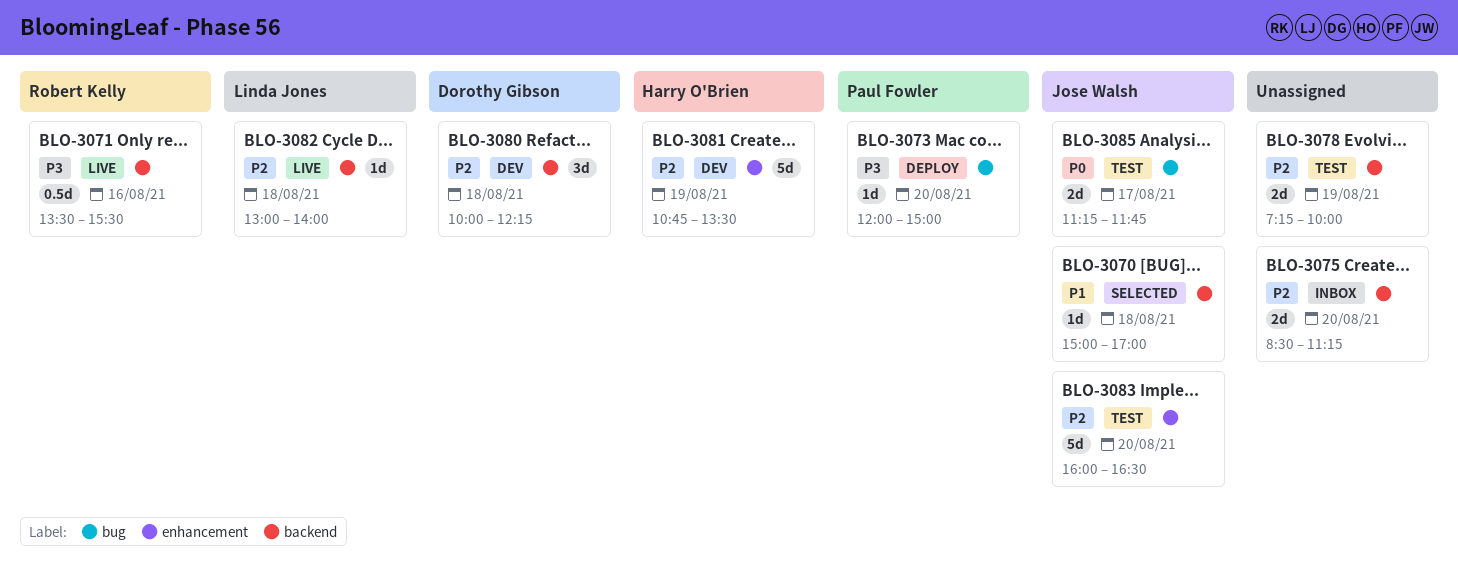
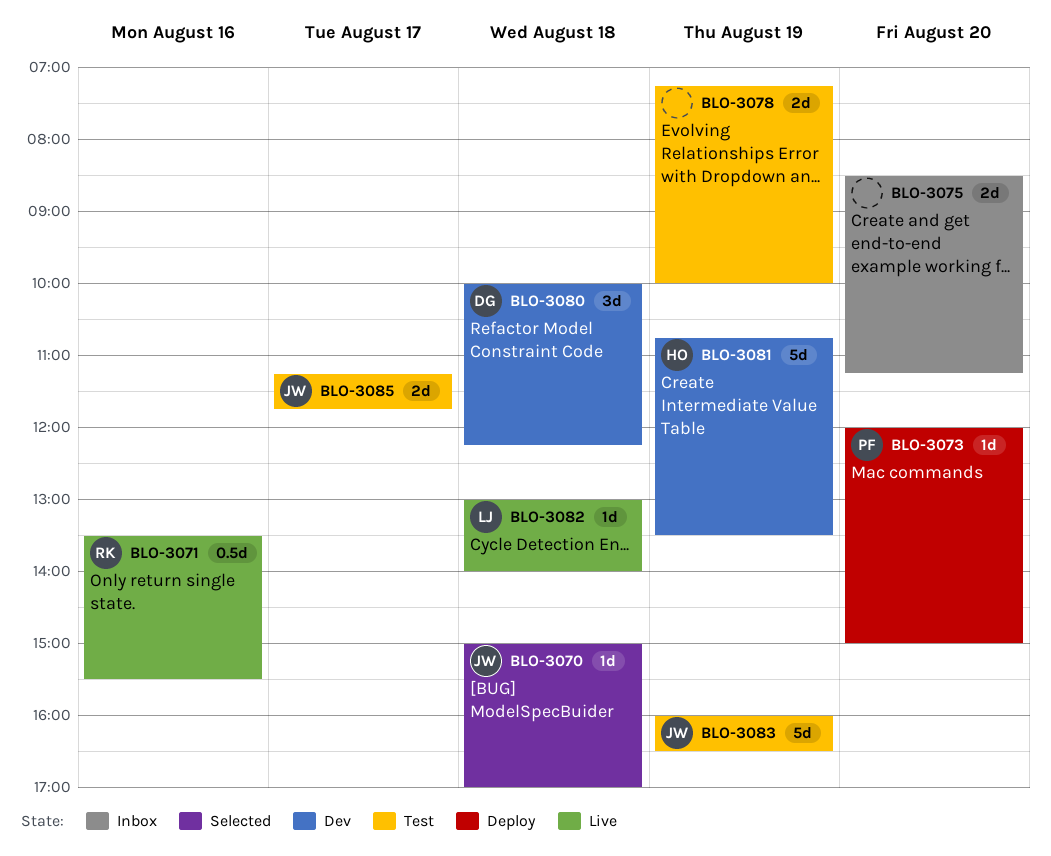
BLO-3083, day: Aug 20 -> Aug 19

